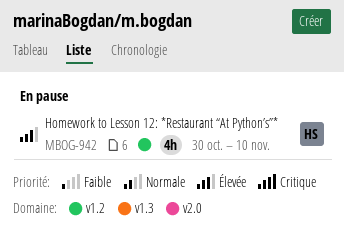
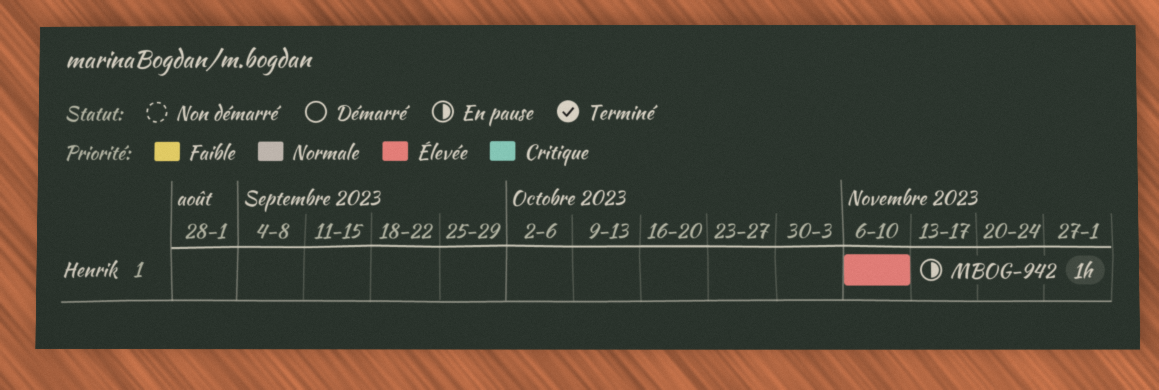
MBOG-942, estimate: 4h -> 1h
MBOG-942, start: Oct 30 -> Nov 6

